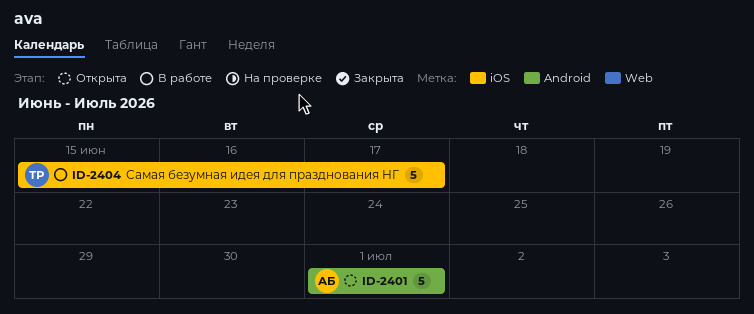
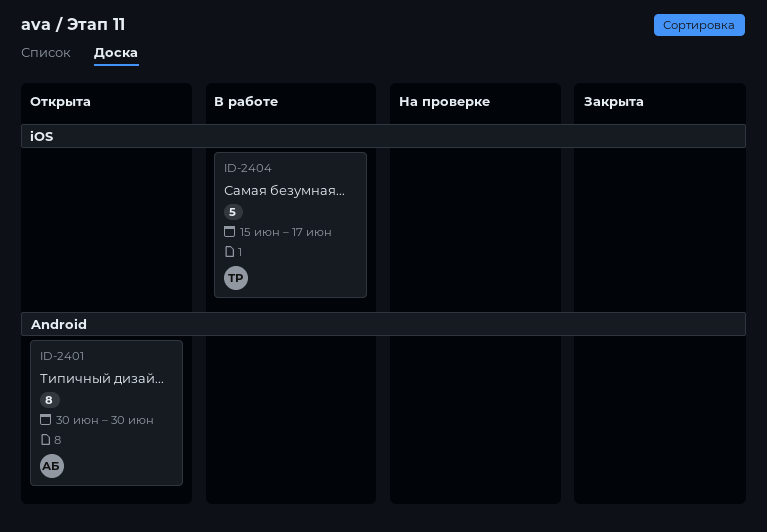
ID-2401, estimate: 5 -> 8
ID-2401, start: Jul 1 -> Jun 30
ID-2401, due: Jul 1 -> Jun 30

